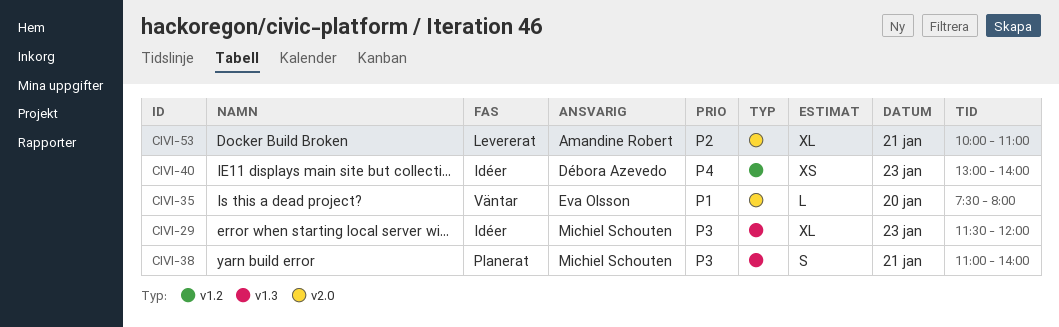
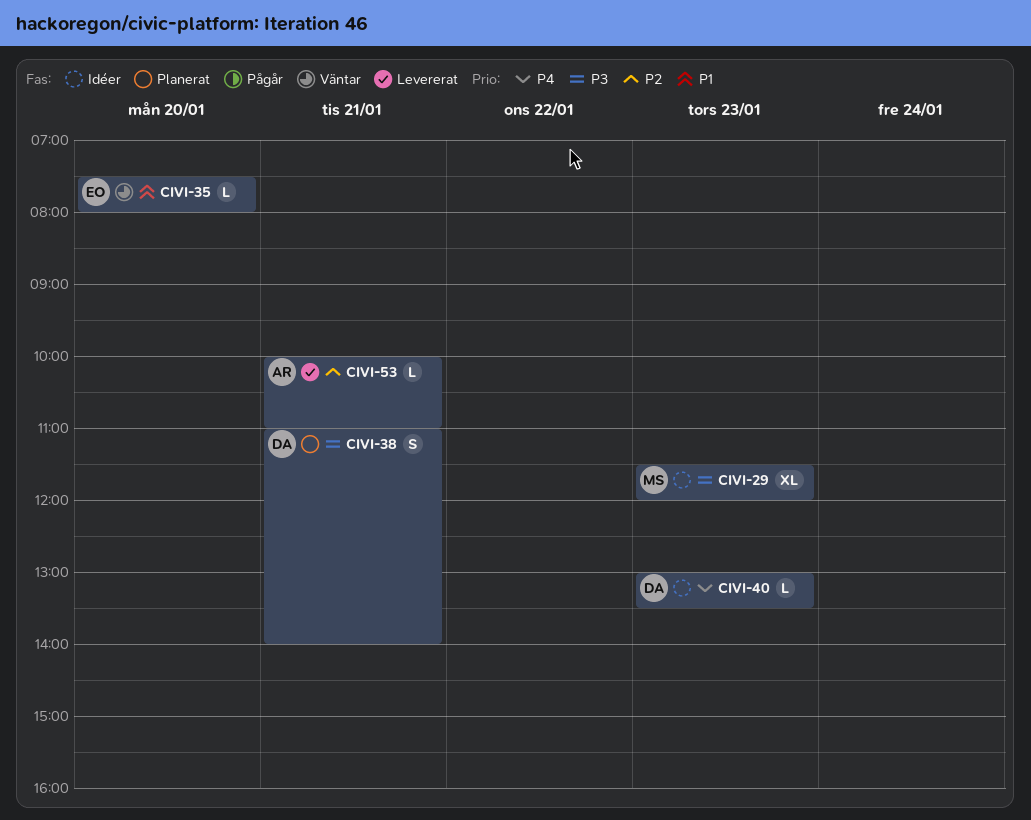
CIVI-38, owner: Michiel Schouten -> Débora Azevedo
CIVI-40, estimate: XS -> L
CIVI-40, ends: 14:00 -> 13:30
CIVI-53, estimate: XL -> L

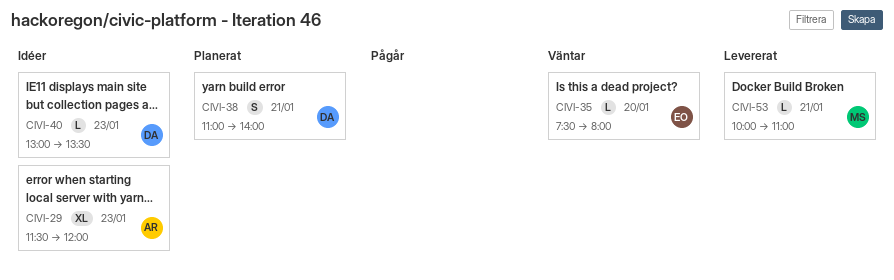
CIVI-29, owner: MS -> AR
CIVI-53, owner: AR -> MS

